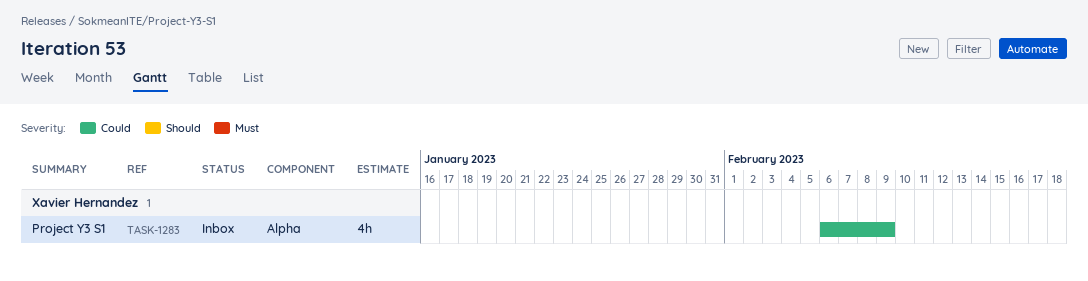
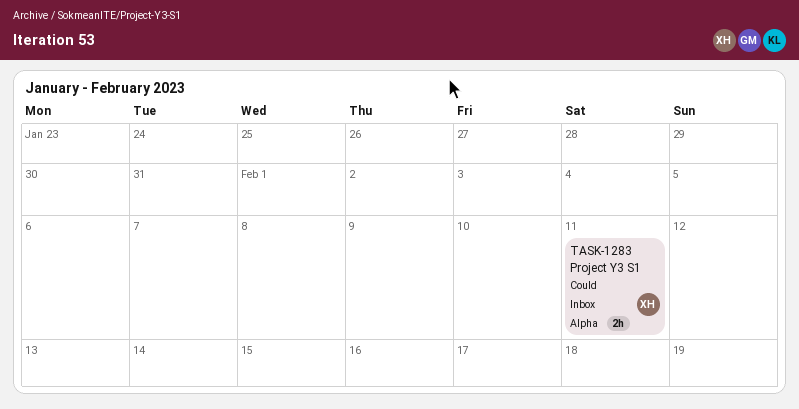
TASK-1283, estimate: 4h -> 2h
TASK-1283, due: Feb 9 -> Feb 11

